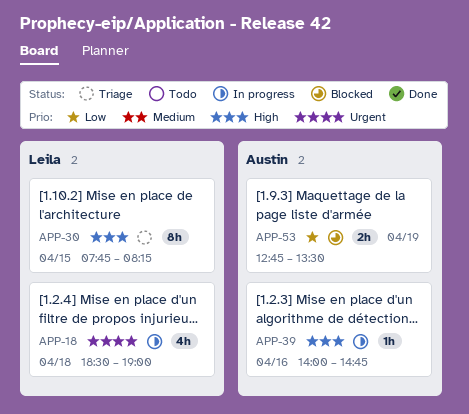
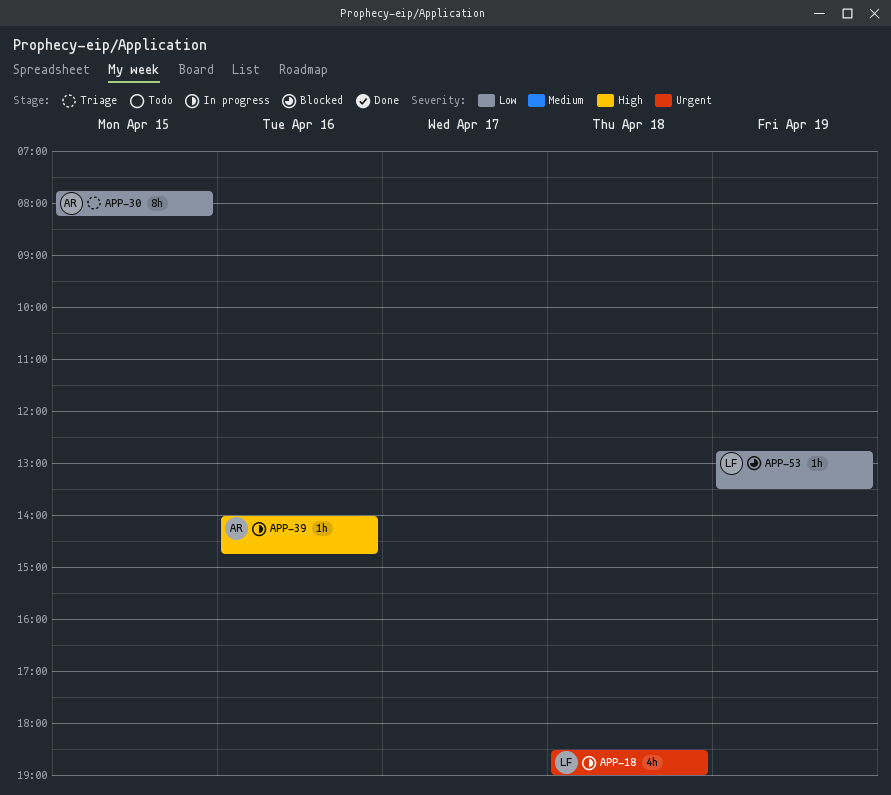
APP-30, owner: Leila -> Austin
APP-30, priority: High -> Low
APP-53, owner: Austin -> Leila
APP-53, estimate: 2h -> 1h

